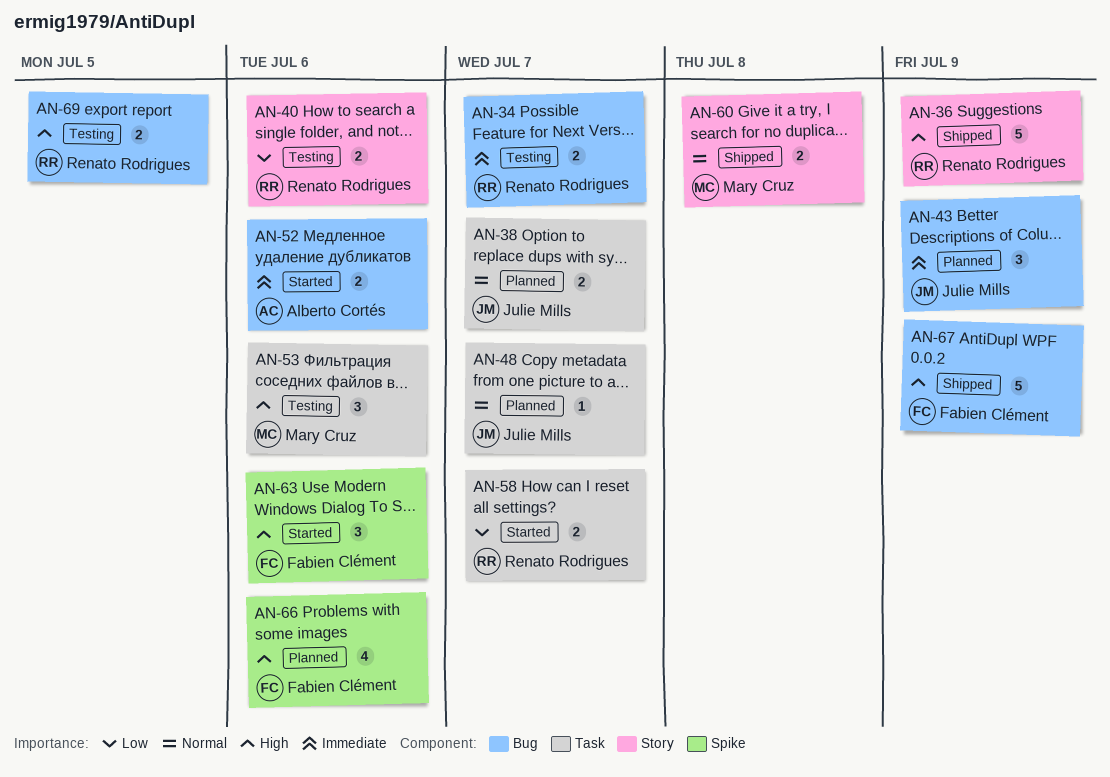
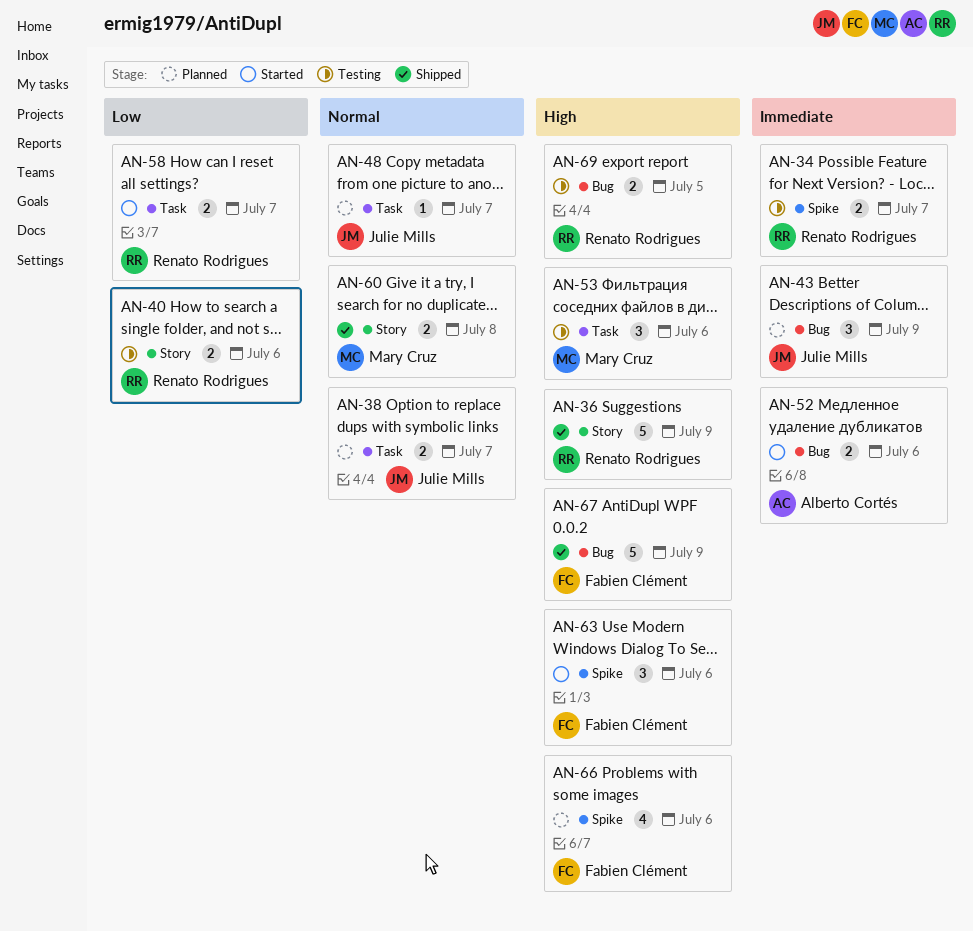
AN-34, label: Bug -> Spike

